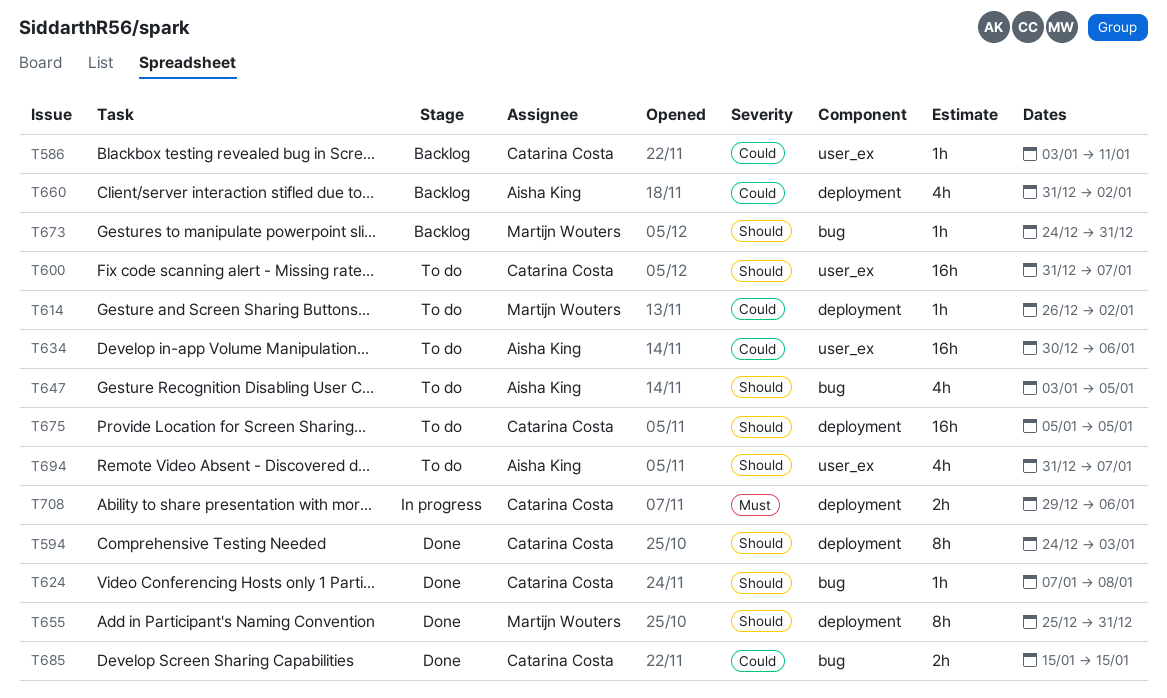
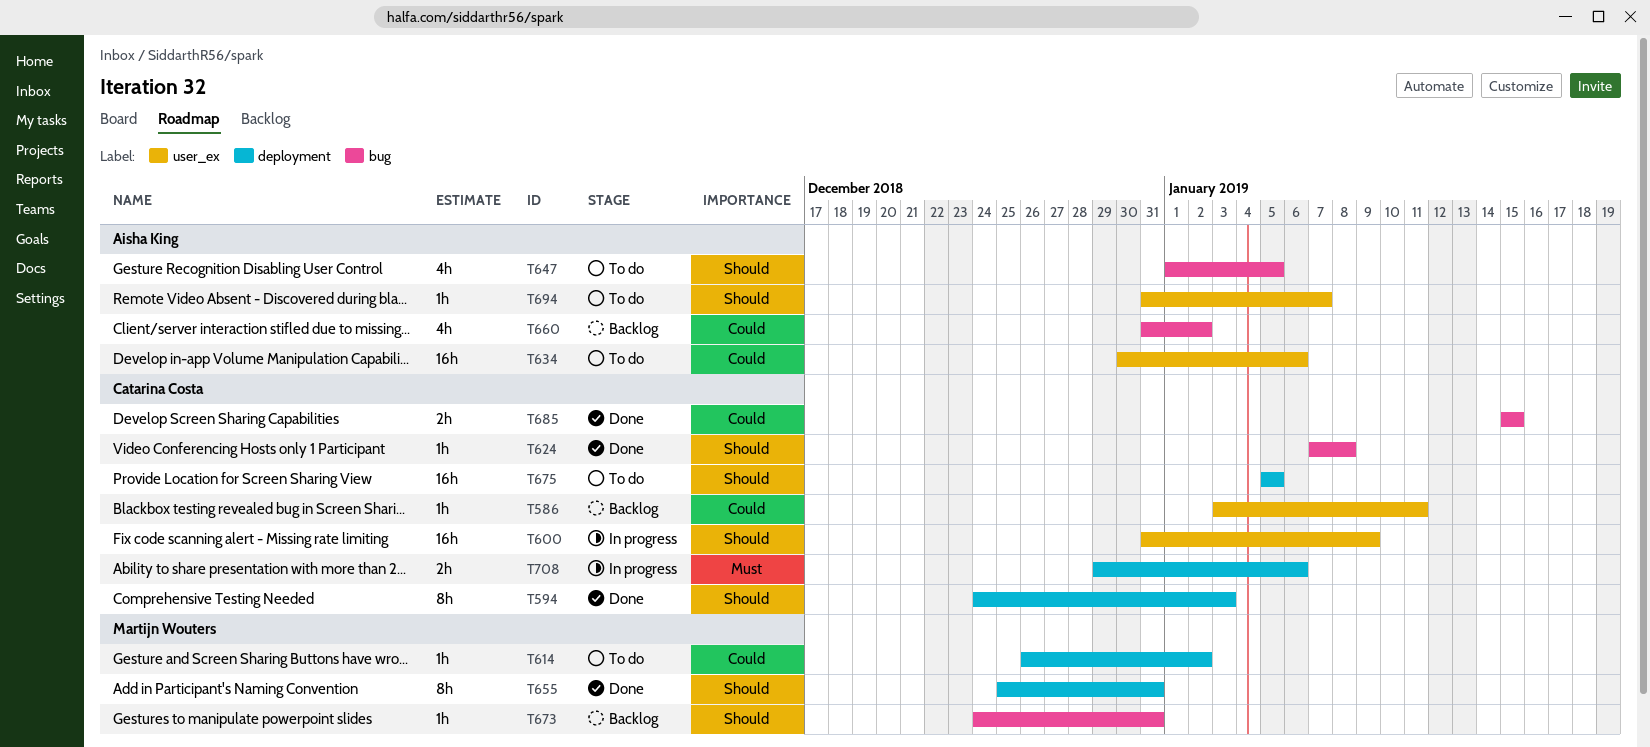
T600, status: To do -> In progress
T600, due: Jan 7 -> Jan 9
T647, start: Jan 3 -> Jan 1
T660, label: deployment -> bug
T694, estimate: 4h -> 1h

